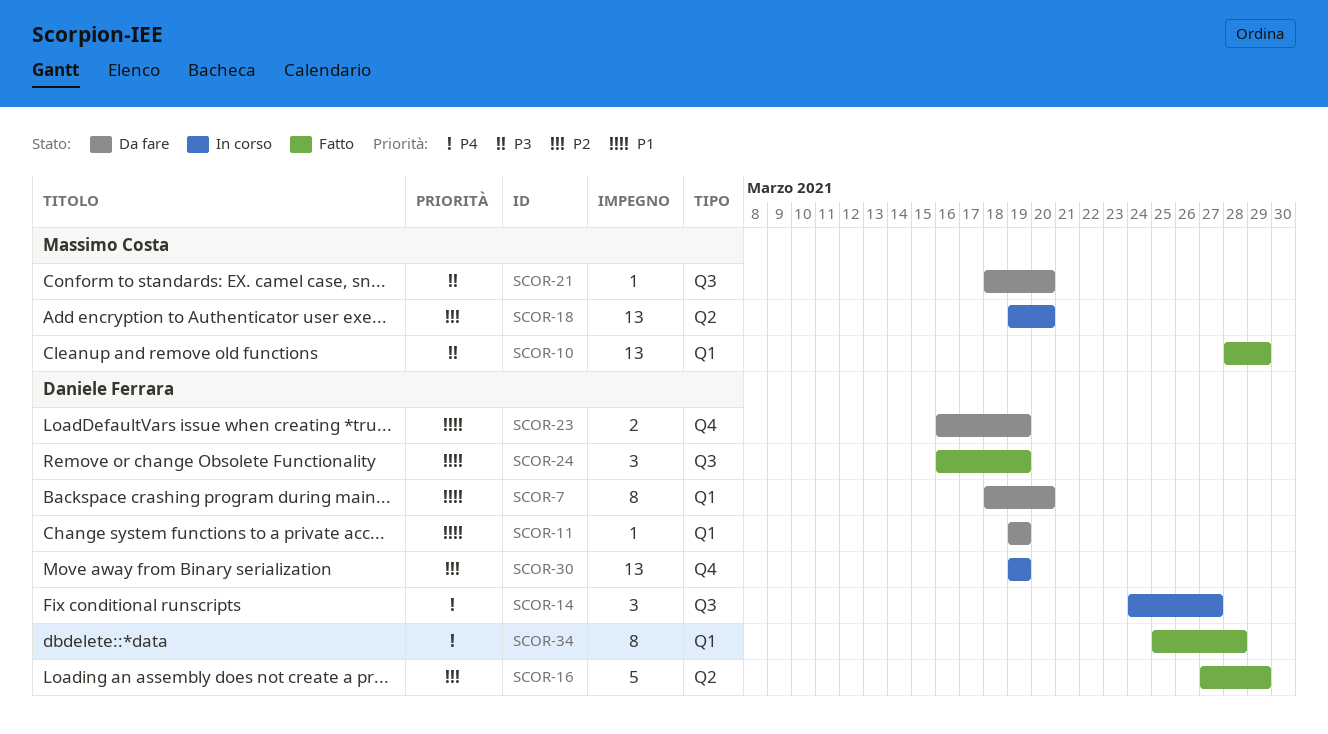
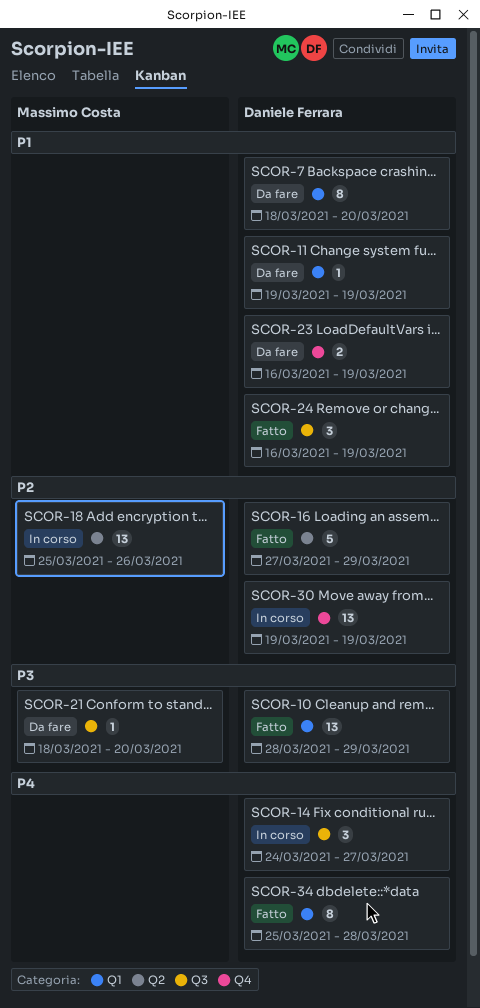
SCOR-10, owner: Massimo Costa -> Daniele Ferrara
SCOR-18, start: Mar 19 -> Mar 25
SCOR-18, due: Mar 20 -> Mar 26

